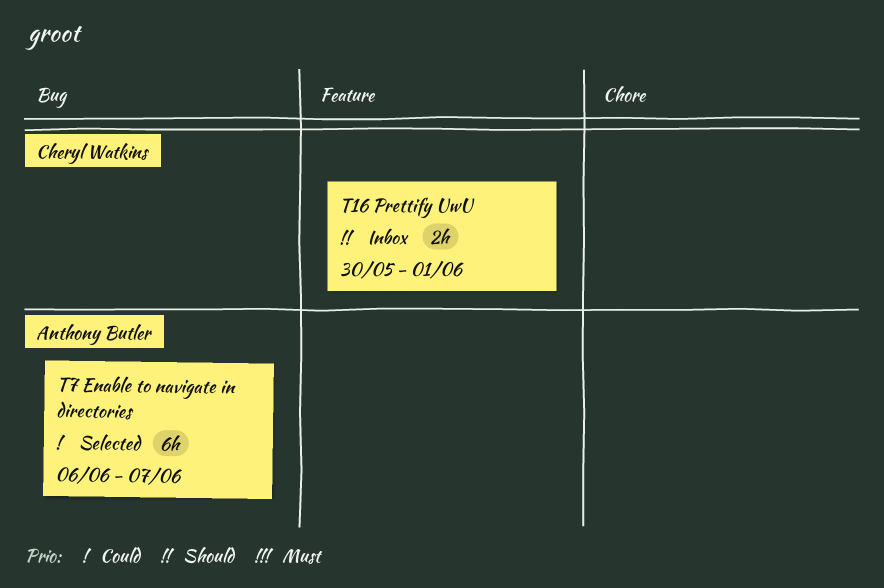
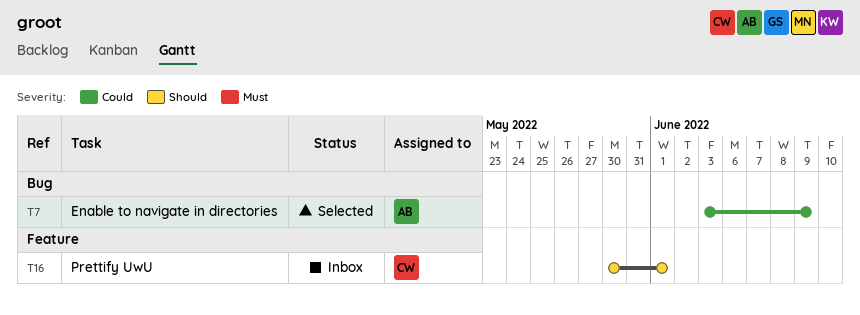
T7, start: Jun 6 -> Jun 3
T7, due: Jun 7 -> Jun 9

